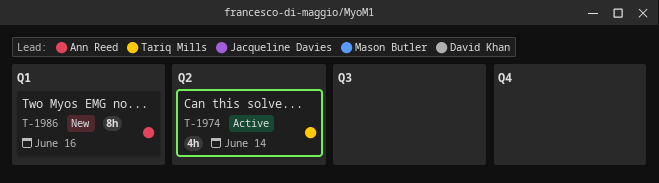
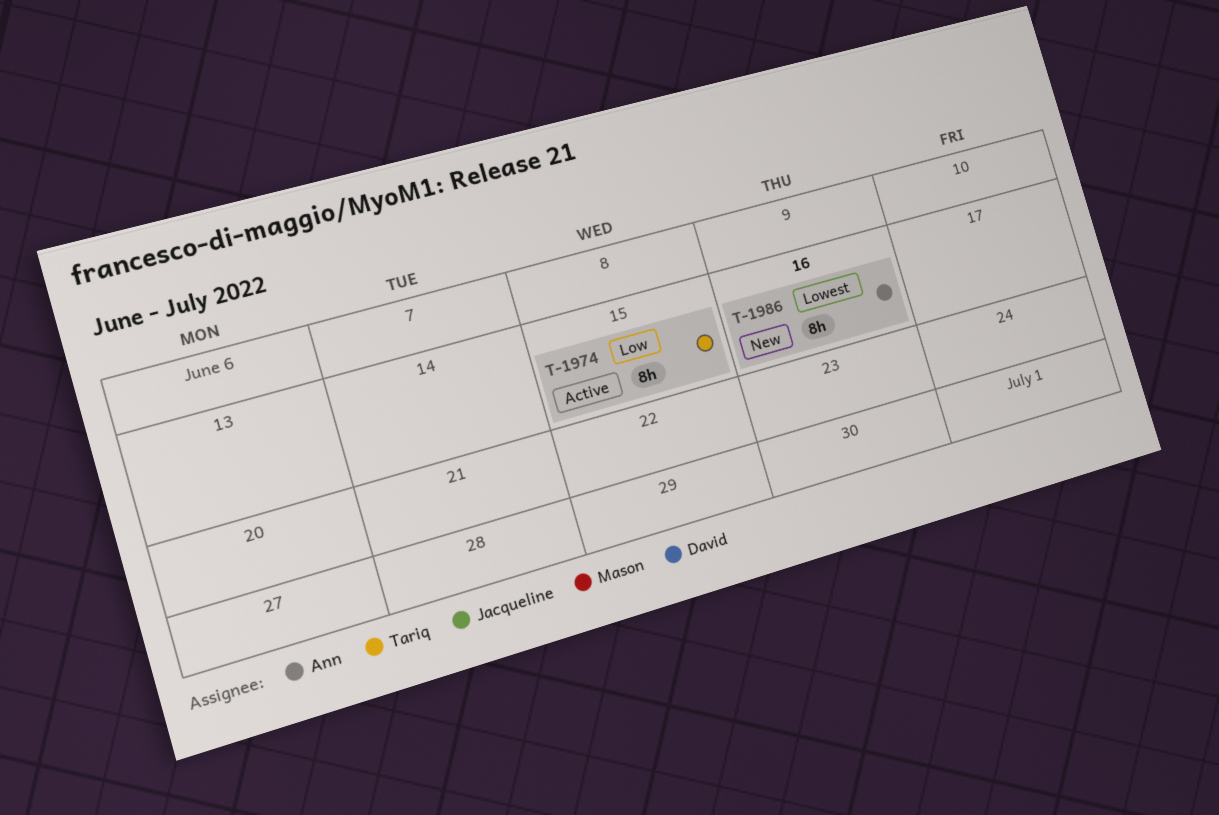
T-1974, estimate: 4h -> 8h
T-1974, due: Jun 14 -> Jun 15

